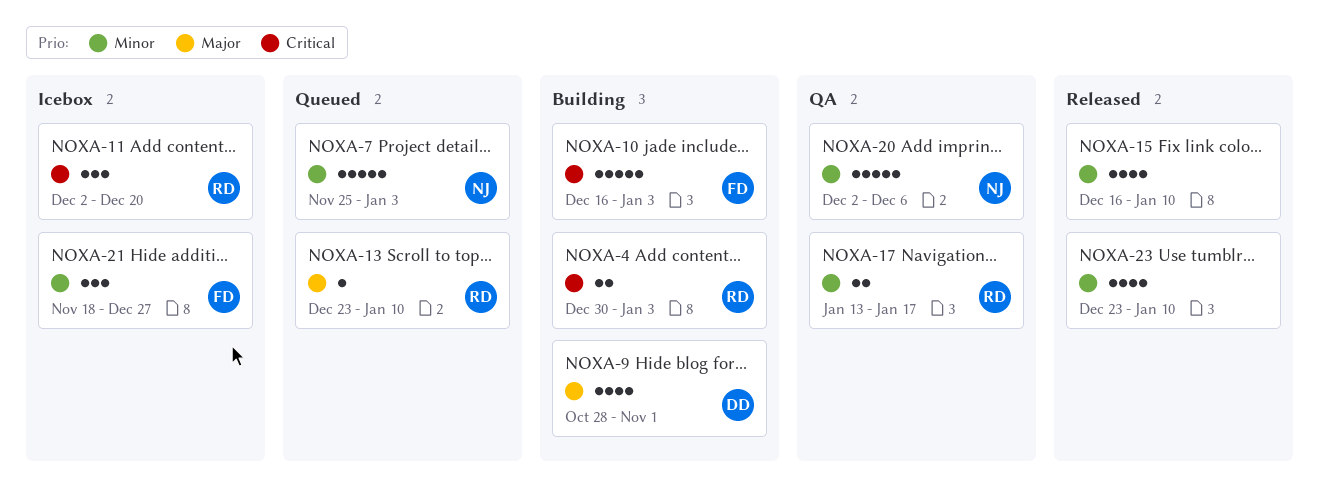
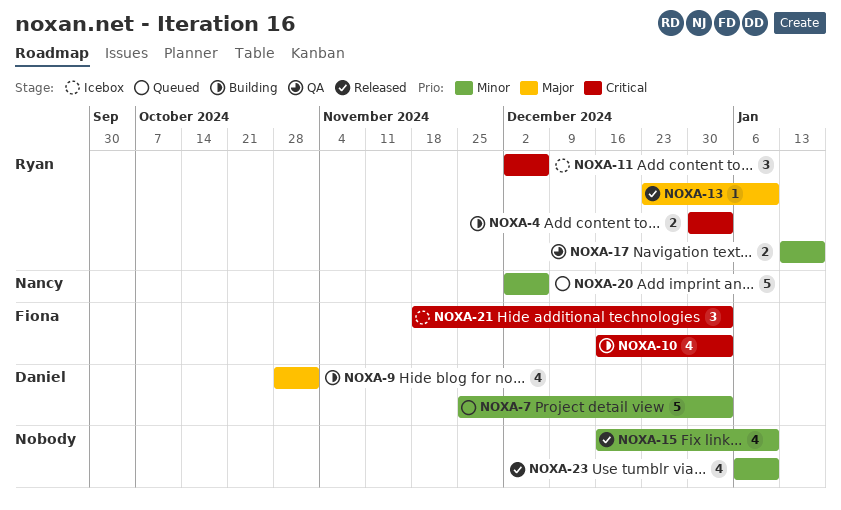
NOXA-7, owner: Nancy -> Daniel
NOXA-10, estimate: 5 -> 4
NOXA-11, due: Dec 20 -> Dec 6
NOXA-13, status: Queued -> Released
NOXA-20, status: QA -> Queued
NOXA-21, priority: Minor -> Critical
NOXA-21, due: Dec 27 -> Jan 3
NOXA-23, start: Dec 23 -> Jan 6

